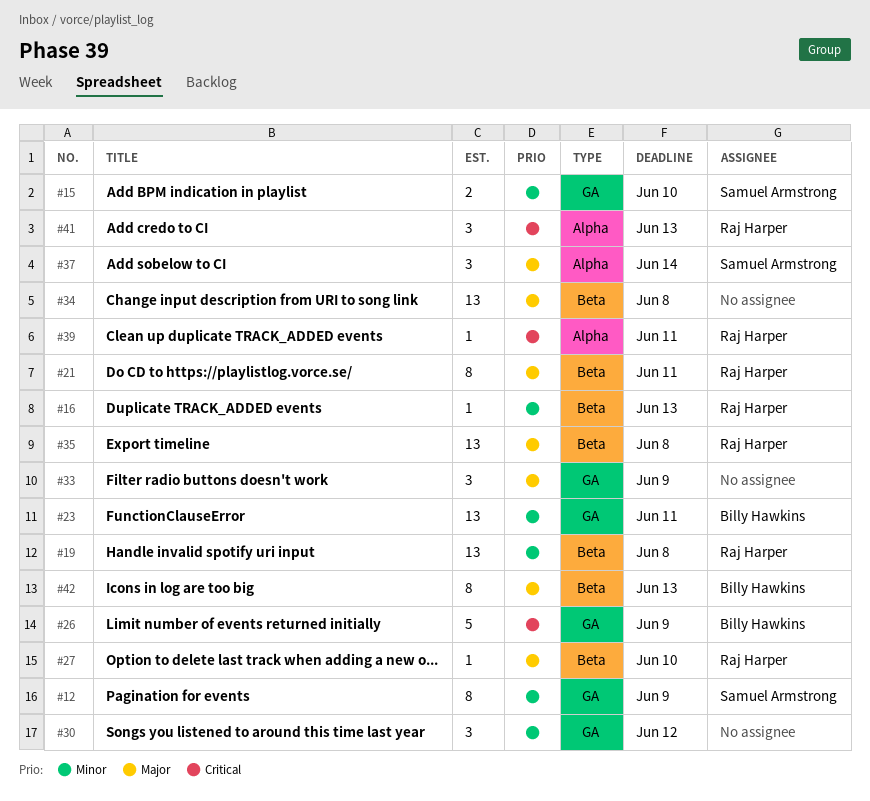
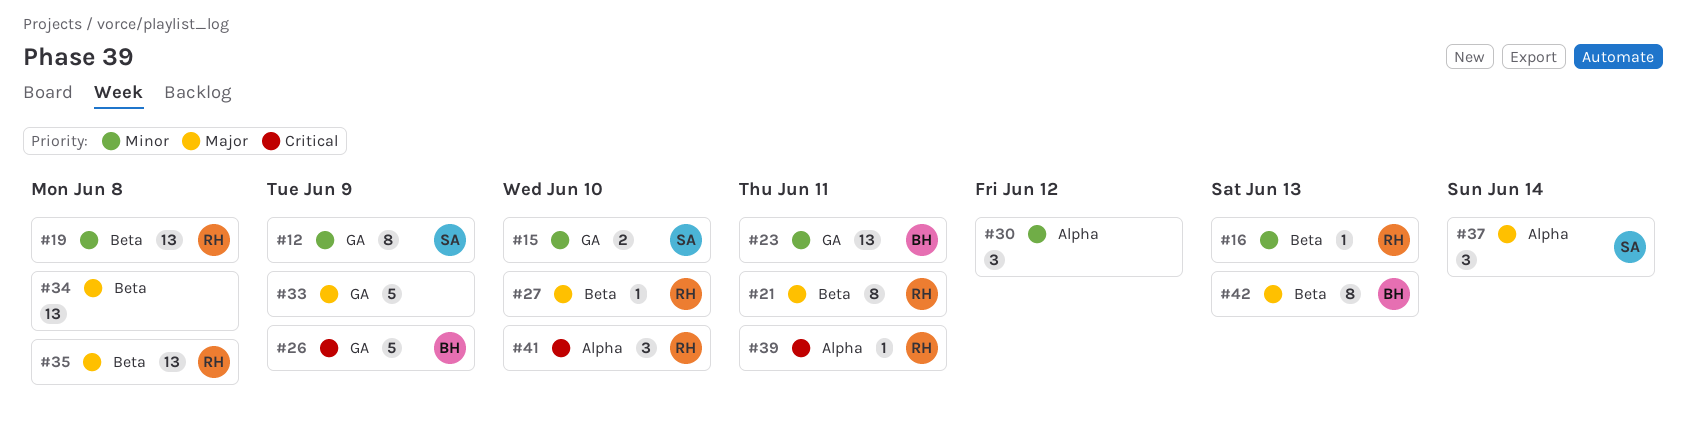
#30, label: GA -> Alpha
#33, estimate: 3 -> 5
#41, due: Jun 13 -> Jun 10

